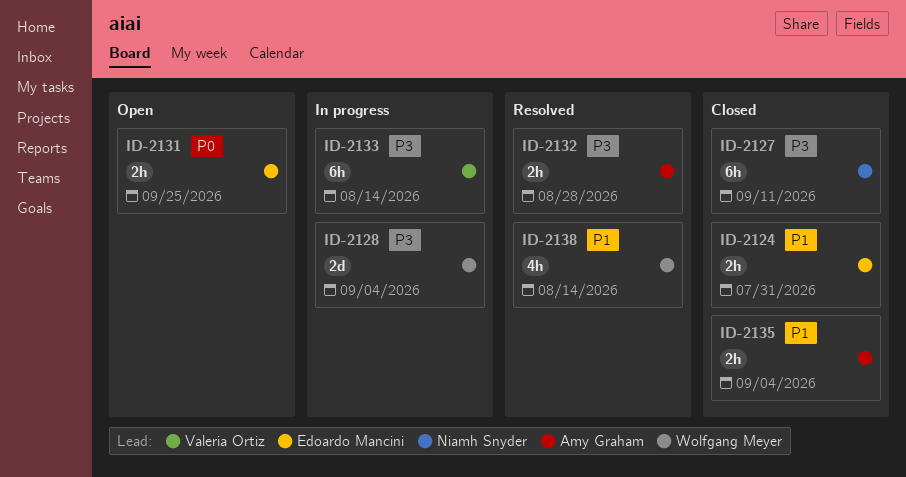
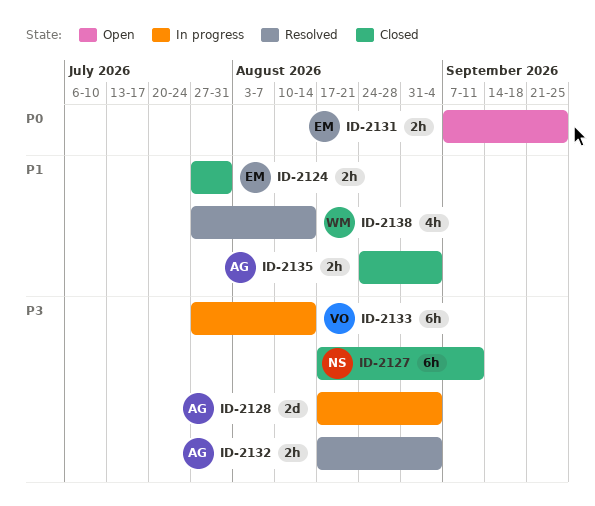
ID-2128, owner: Wolfgang Meyer -> Amy Graham
ID-2132, due: Aug 28 -> Sep 4

